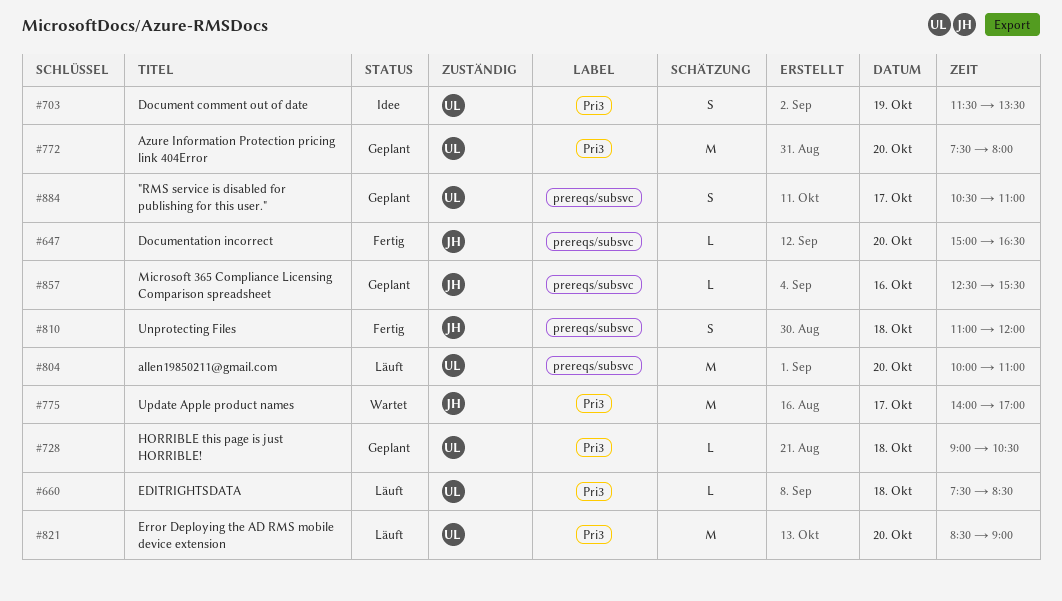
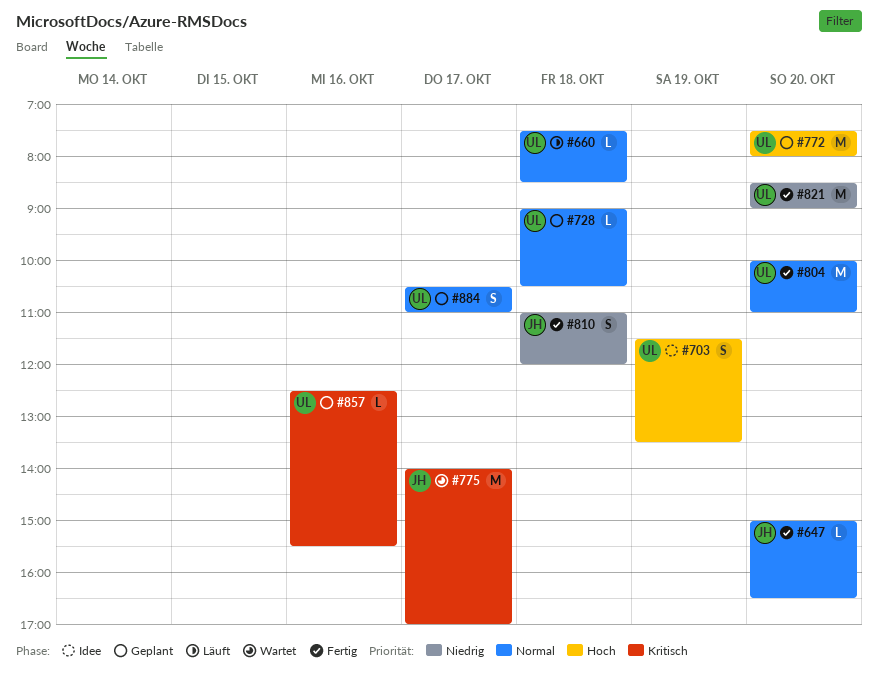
#804, status: Läuft -> Fertig
#821, status: Läuft -> Fertig
#857, owner: JH -> UL

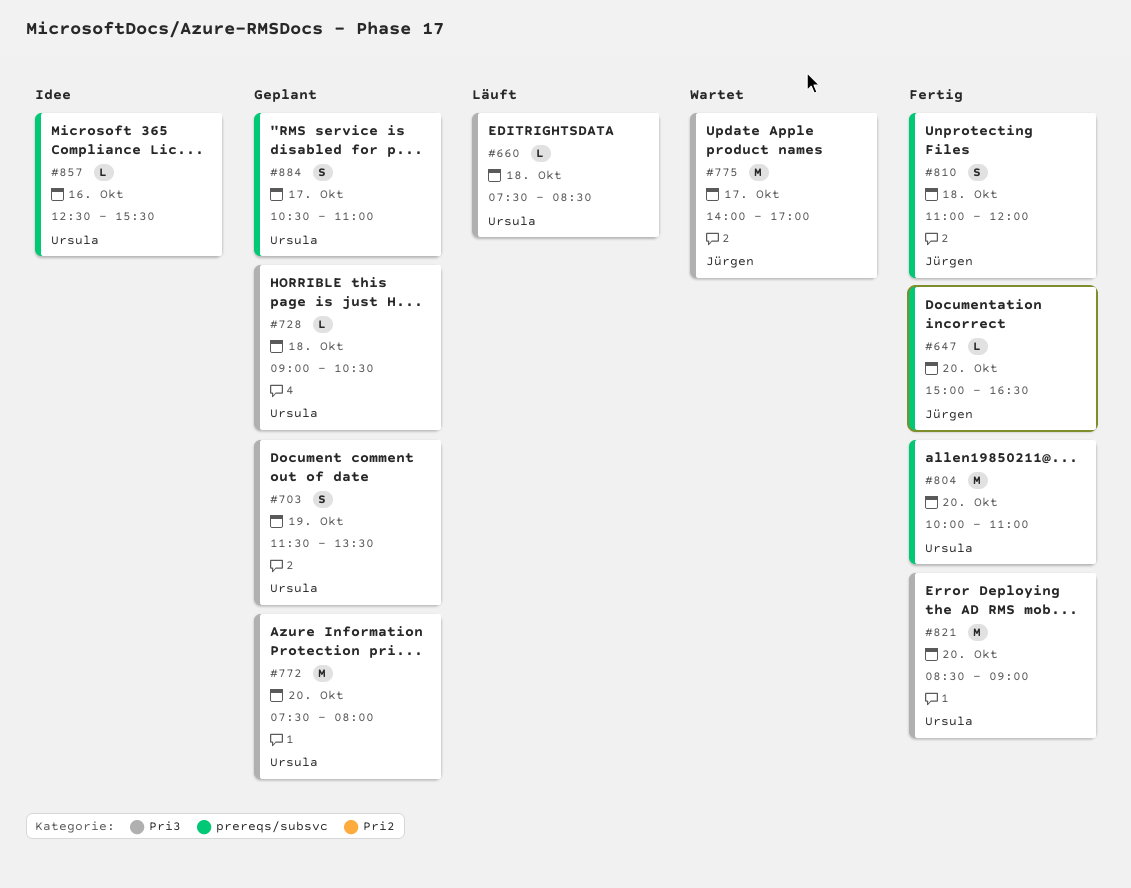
#703, status: Idee -> Geplant
#857, status: Geplant -> Idee

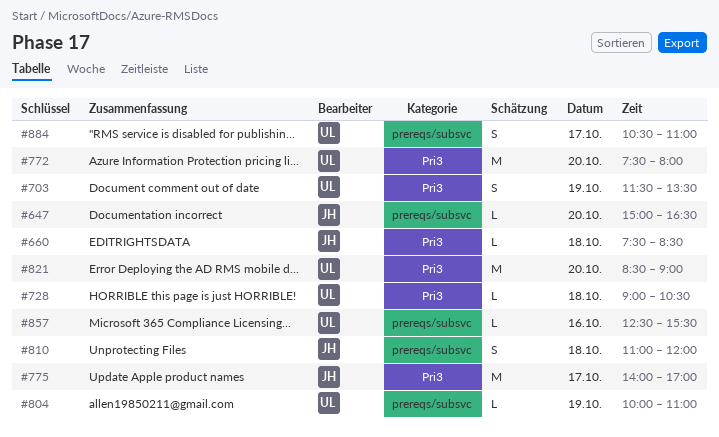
#660, owner: Ursula -> Jürgen
#804, estimate: M -> L
#804, day: Oct 20 -> Oct 19

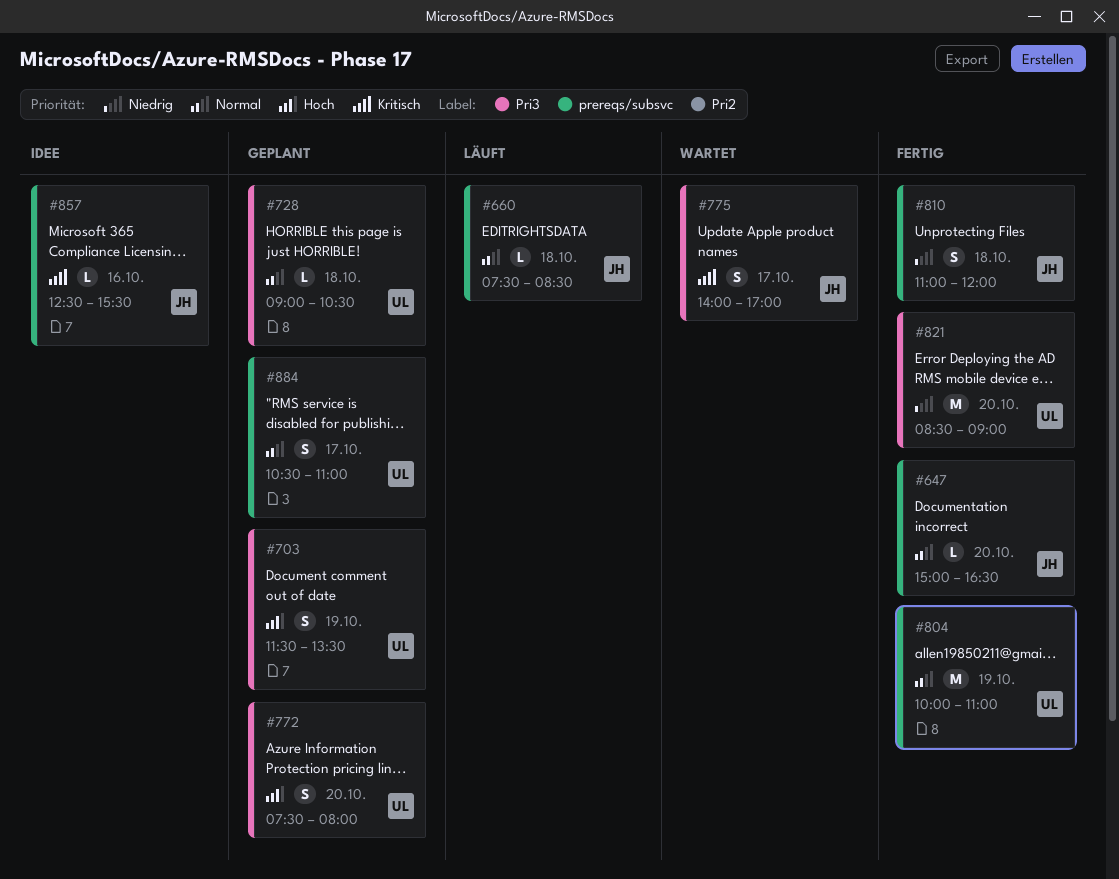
#660, label: Pri3 -> prereqs/subsvc
#772, estimate: M -> S
#775, estimate: M -> S
#804, estimate: L -> M
#857, owner: UL -> JH

